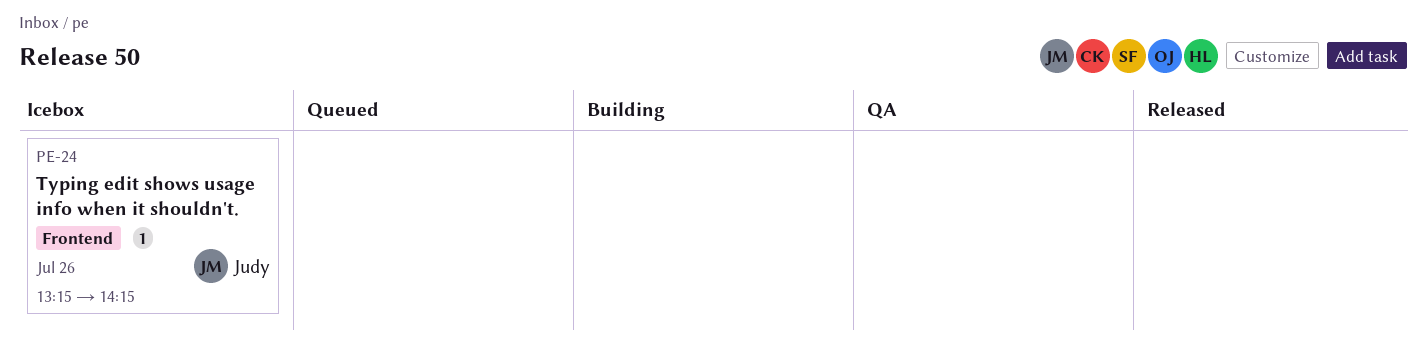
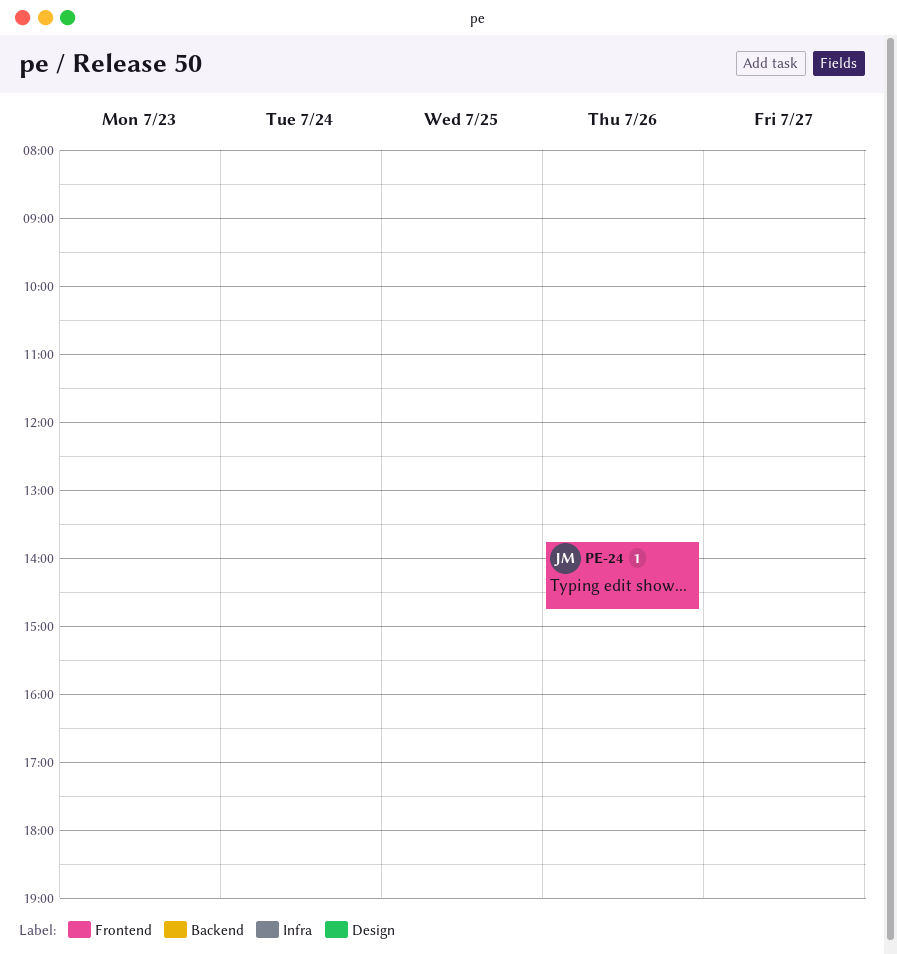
PE-24, begins: 13:15 -> 13:45
PE-24, ends: 14:15 -> 14:45

